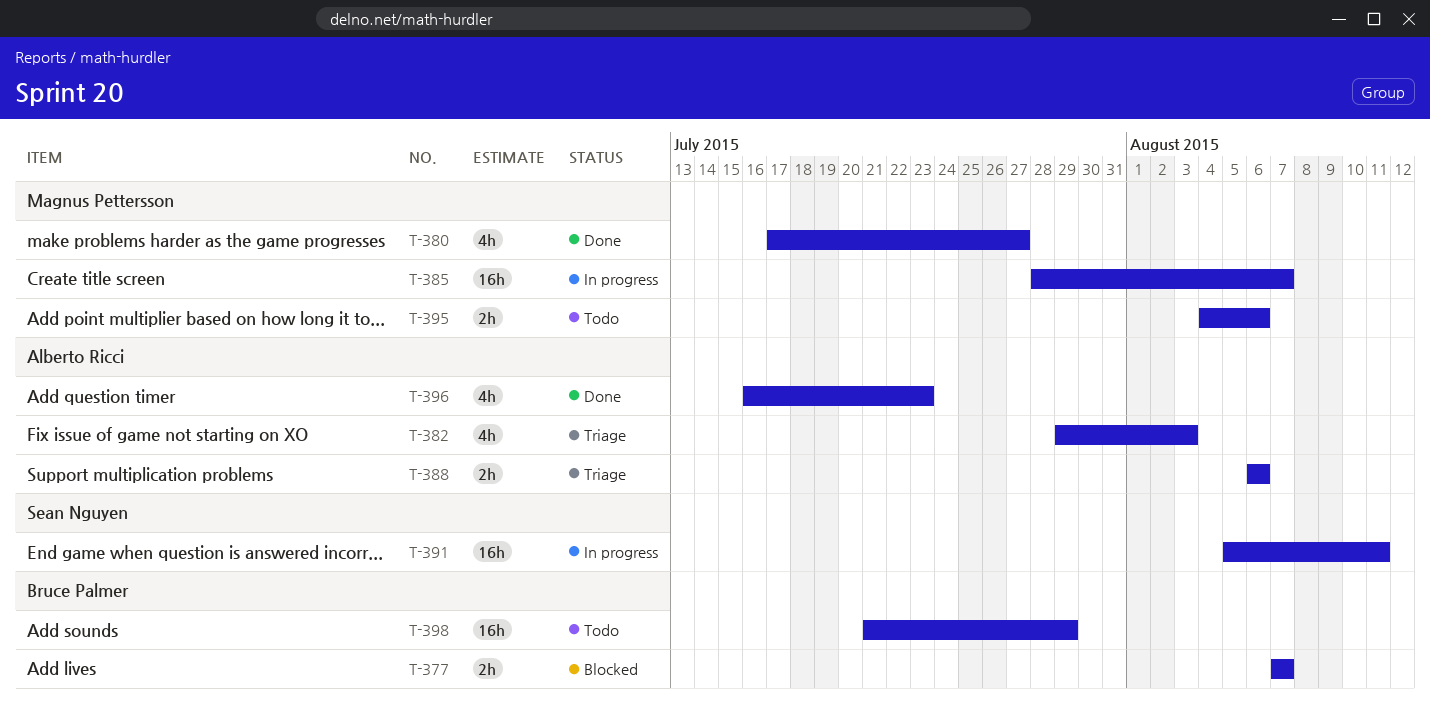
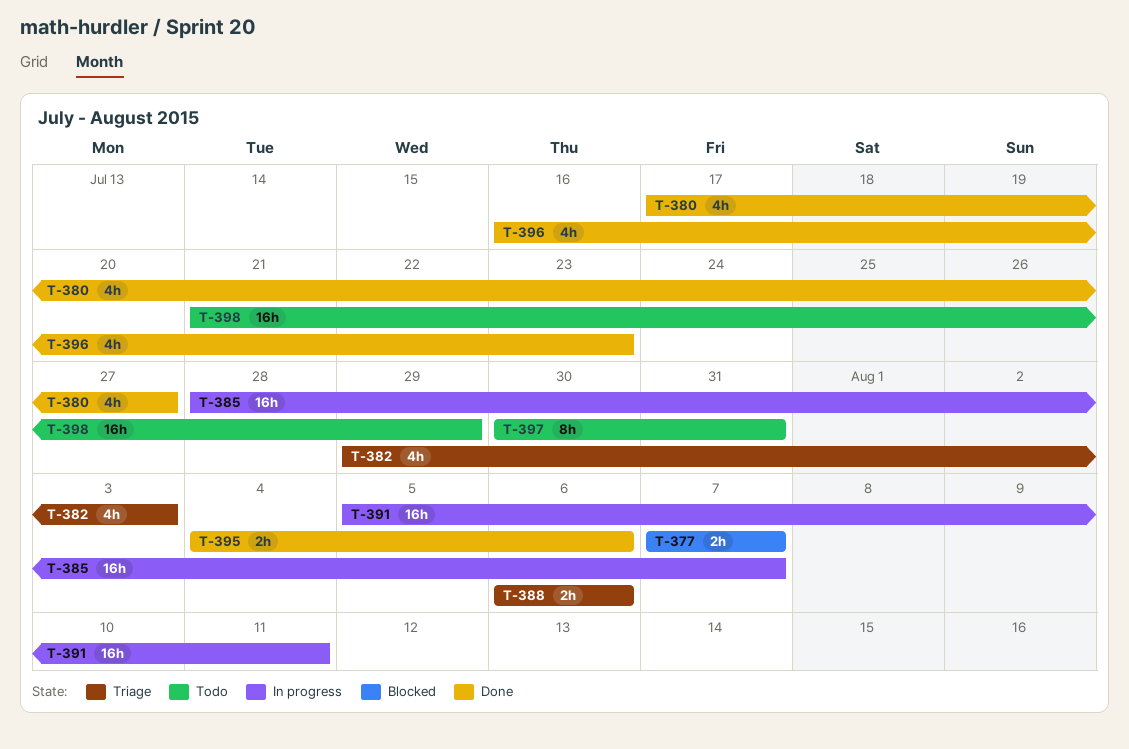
T-395, status: Todo -> Done
T-397: none -> present

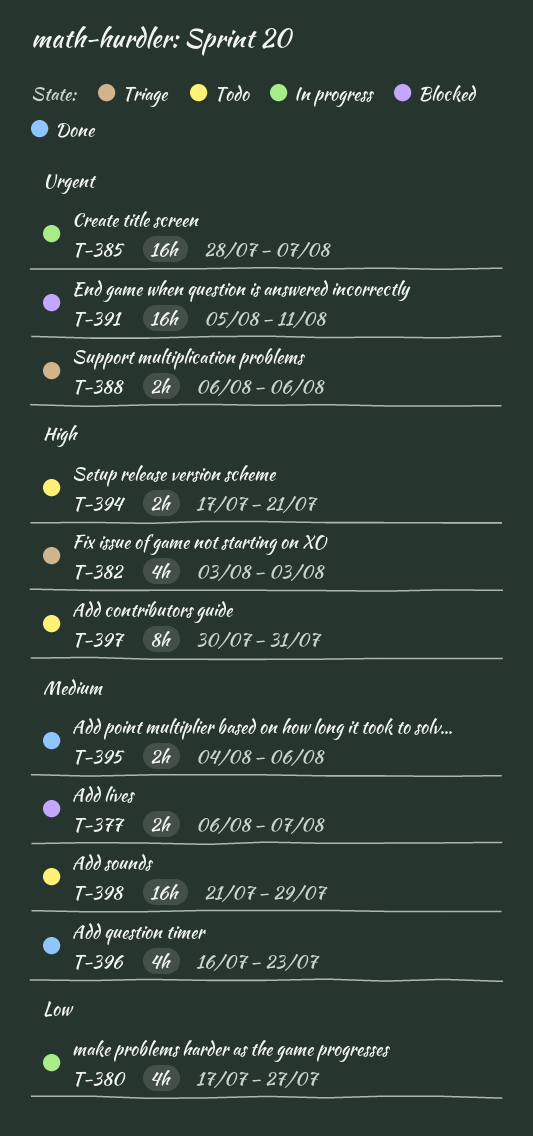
T-377, start: Aug 7 -> Aug 6
T-380, status: Done -> In progress
T-382, start: Jul 29 -> Aug 3
T-391, status: In progress -> Blocked
T-394: none -> present

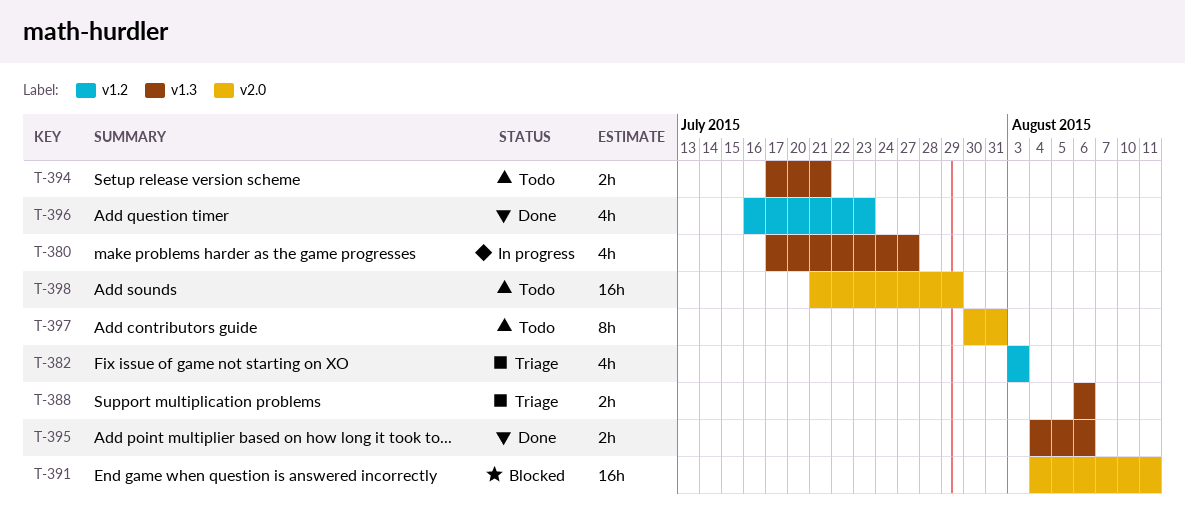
T-377: present -> none
T-385: present -> none
T-391, start: Aug 5 -> Aug 4

